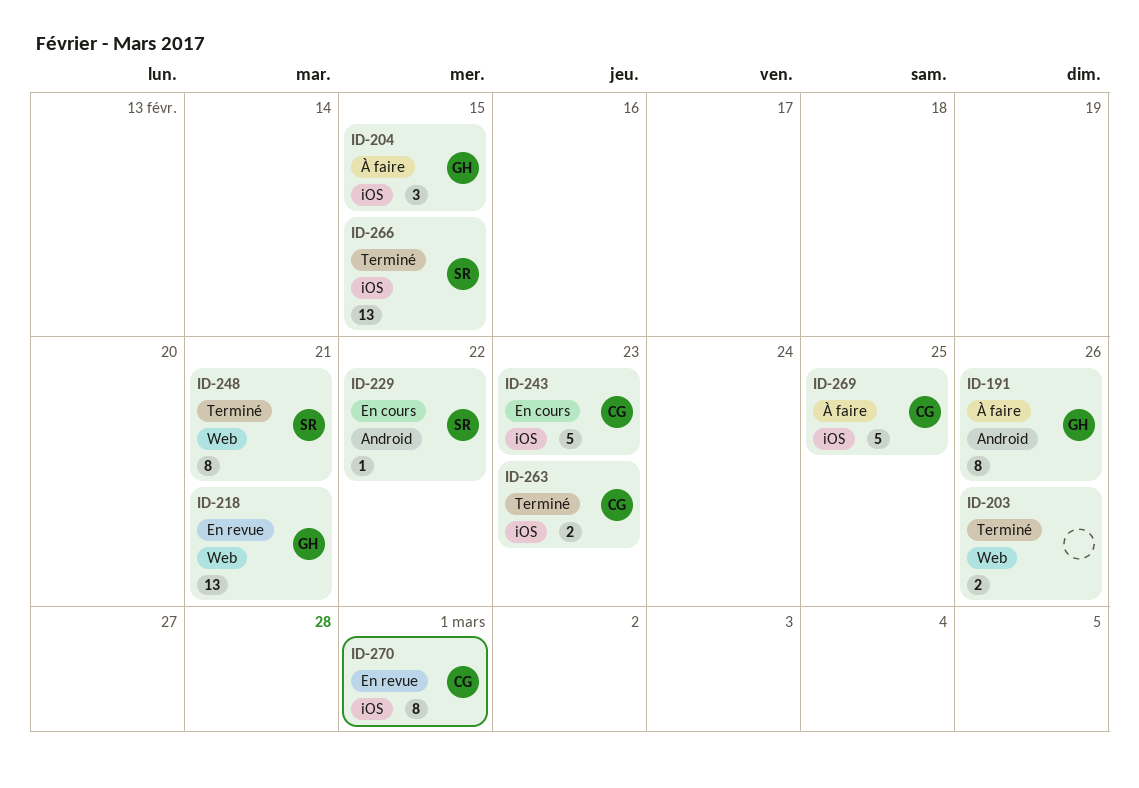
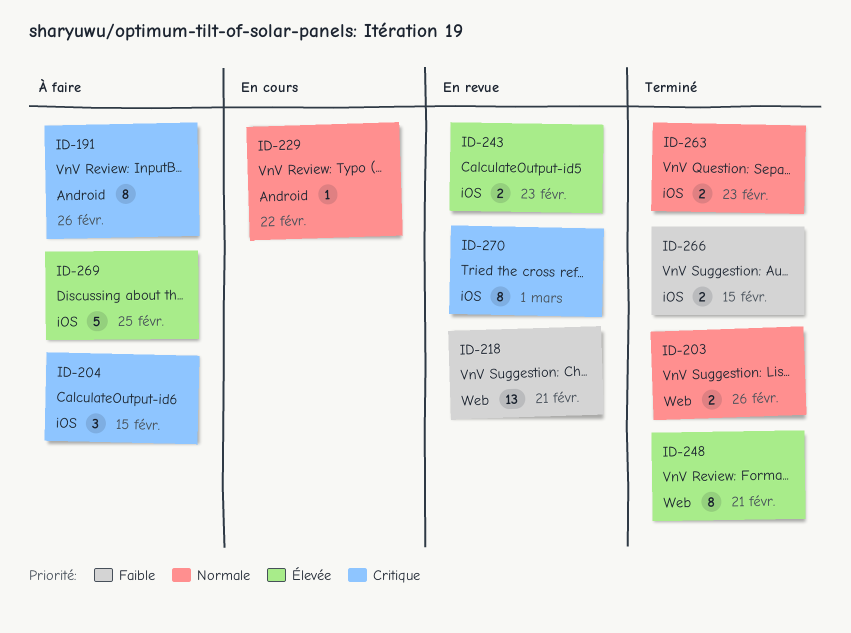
ID-243, status: En cours -> En revue
ID-243, estimate: 5 -> 2
ID-266, estimate: 13 -> 2

